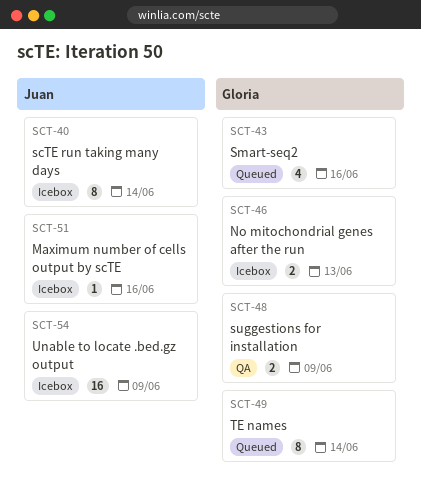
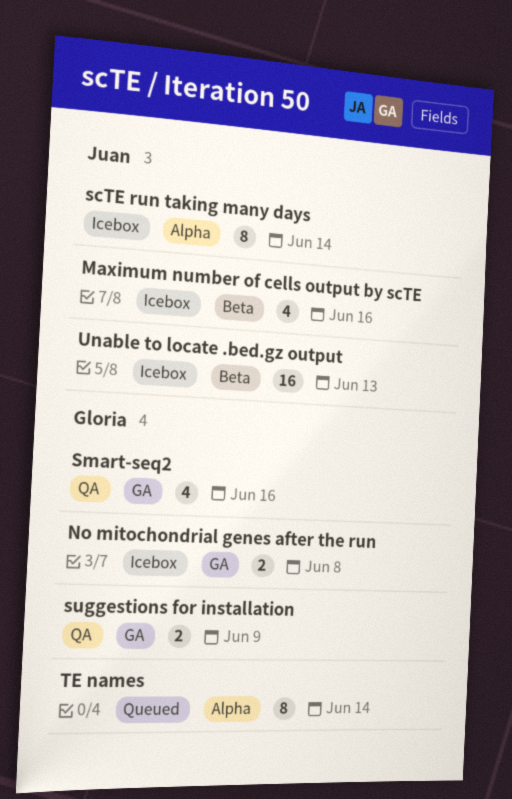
Maximum number of cells output by scTE, estimate: 1 -> 4
No mitochondrial genes after the run, due: Jun 13 -> Jun 8
Smart-seq2, status: Queued -> QA
Unable to locate .bed.gz output, due: Jun 9 -> Jun 13

